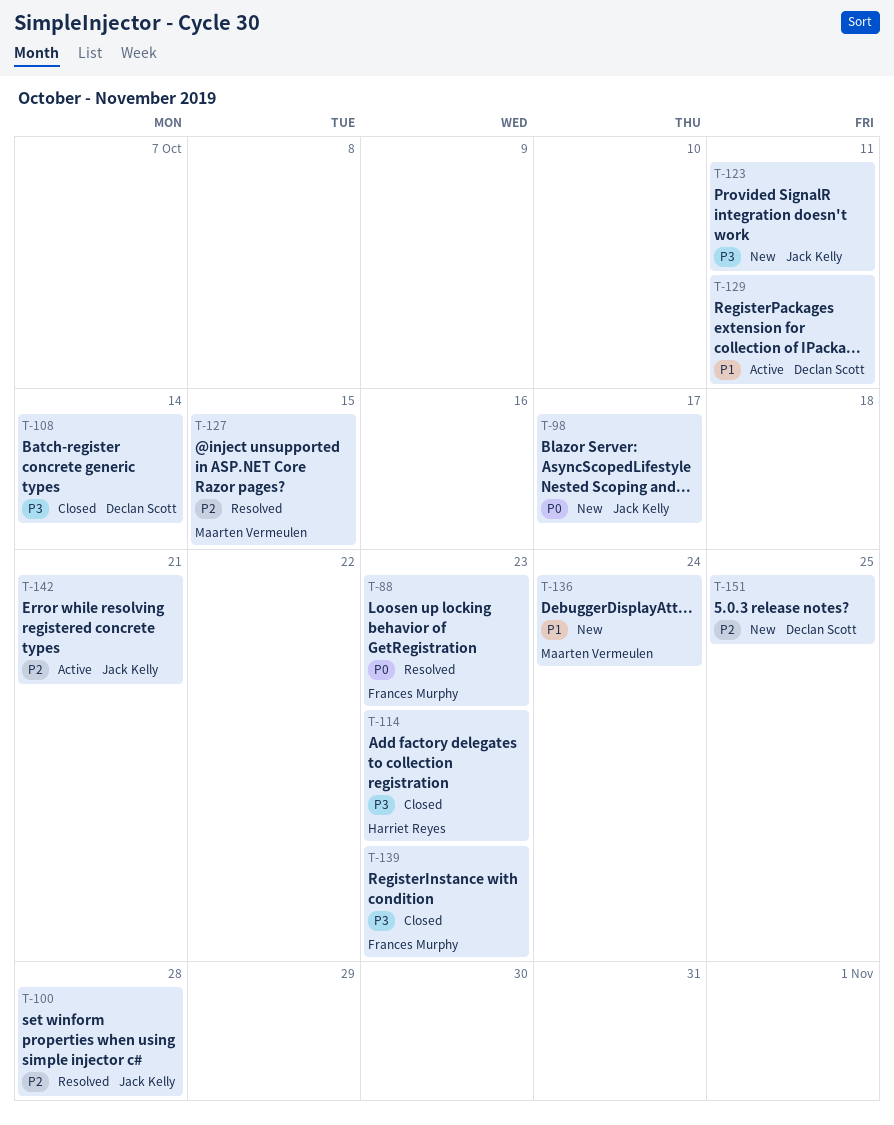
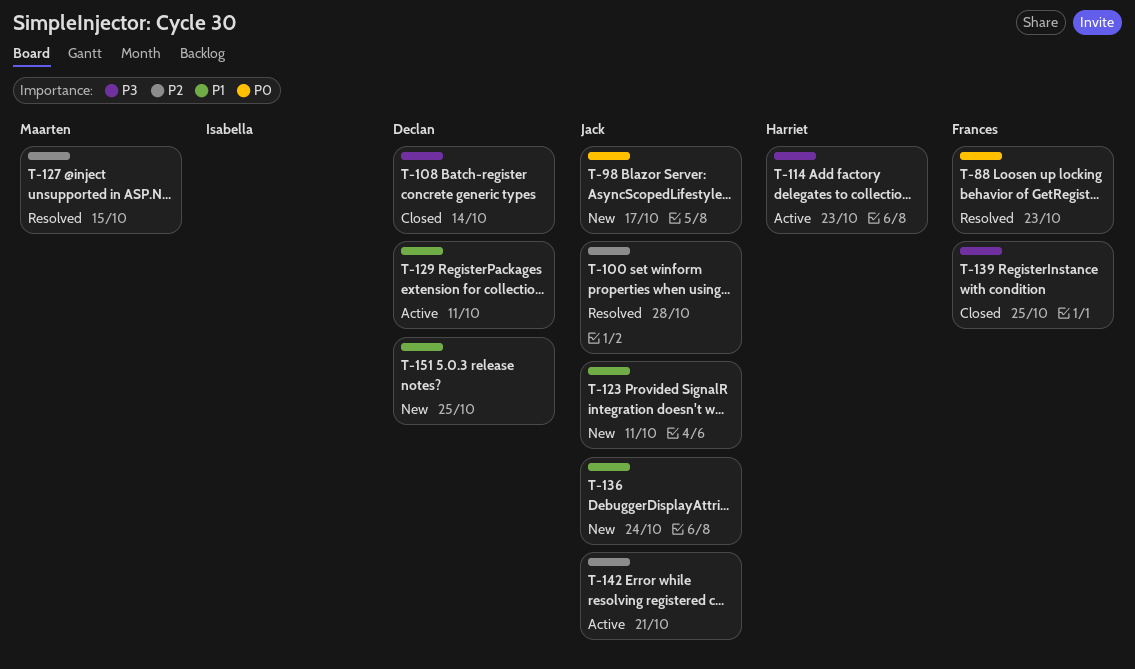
T-114, status: Closed -> Active
T-123, priority: P3 -> P1
T-136, owner: Maarten Vermeulen -> Jack Kelly
T-139, due: Oct 23 -> Oct 25
T-151, priority: P2 -> P1

